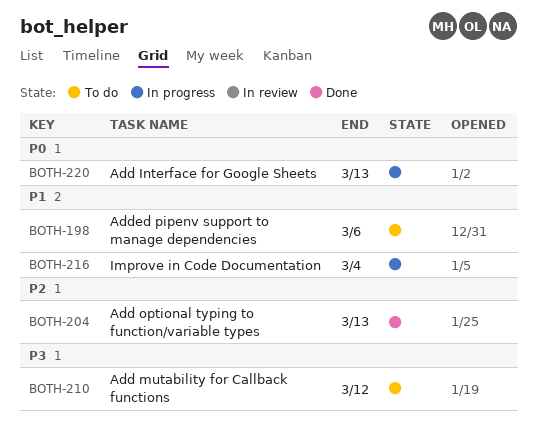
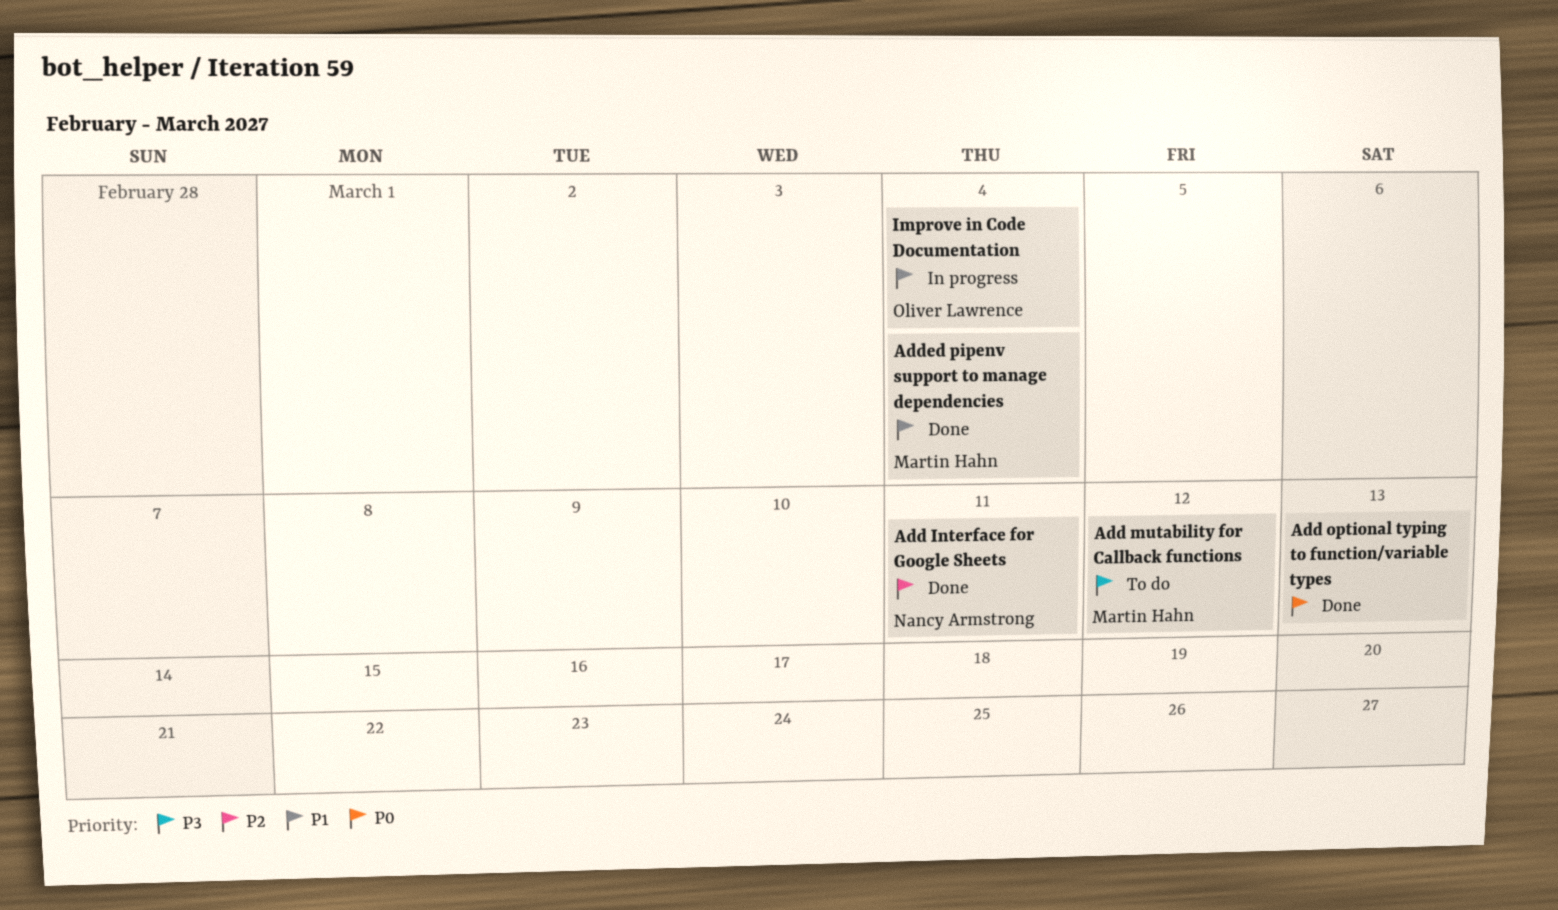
Add Interface for Google Sheets, status: In progress -> Done
Add Interface for Google Sheets, priority: P0 -> P2
Add Interface for Google Sheets, due: Mar 13 -> Mar 11
Add optional typing to function/variable types, priority: P2 -> P0
Added pipenv support to manage dependencies, status: To do -> Done
Added pipenv support to manage dependencies, due: Mar 6 -> Mar 4

